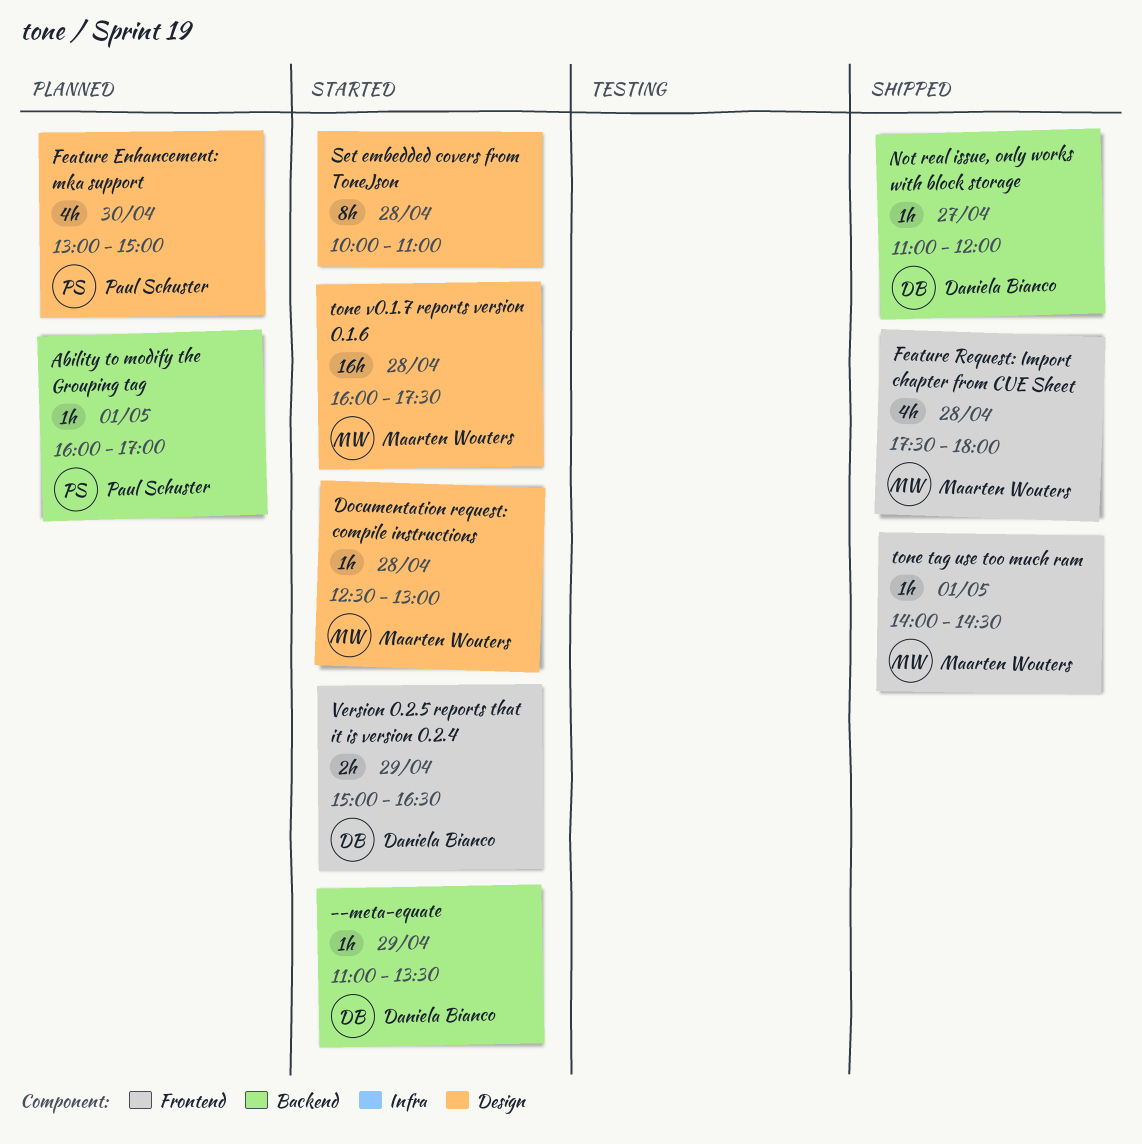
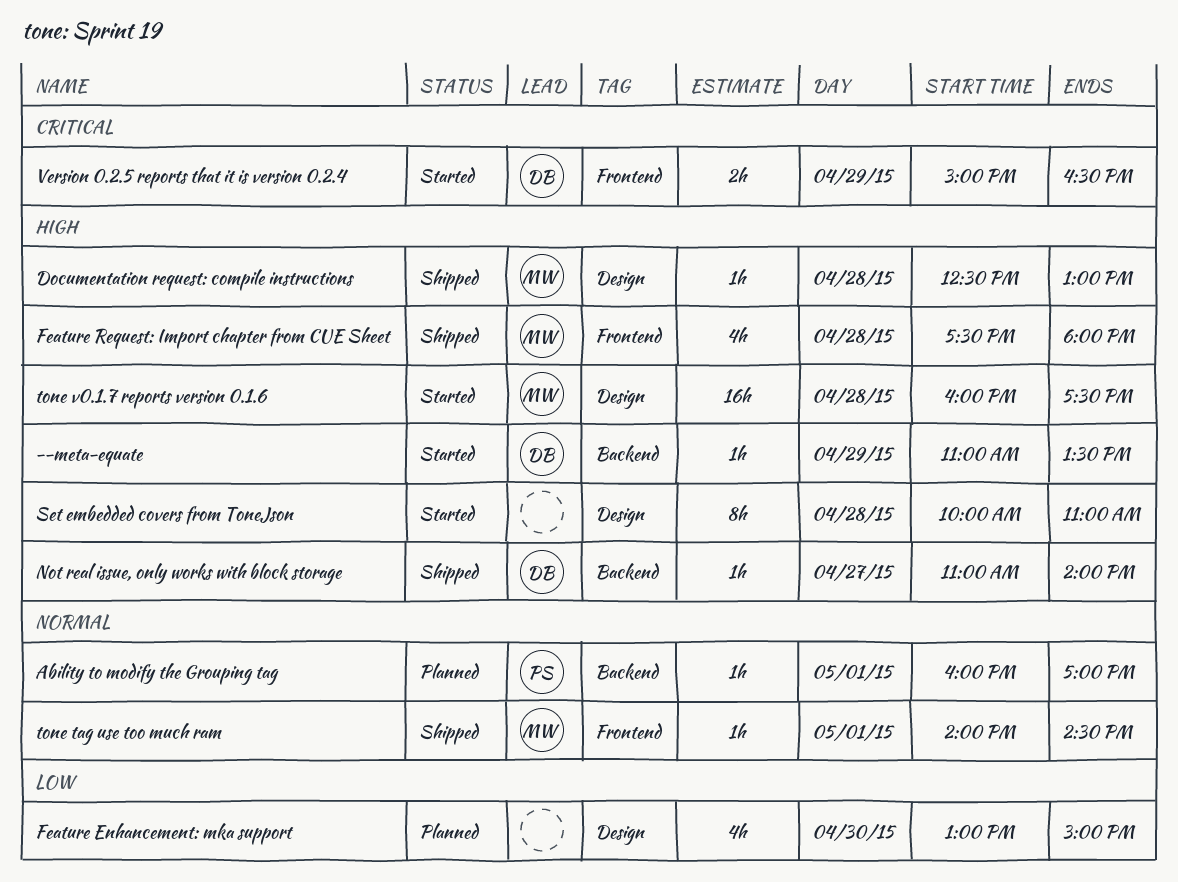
Documentation request: compile instructions, status: Started -> Shipped
Feature Enhancement: mka support, owner: Paul Schuster -> none
Not real issue, only works with block storage, ends: 12:00 -> 14:00

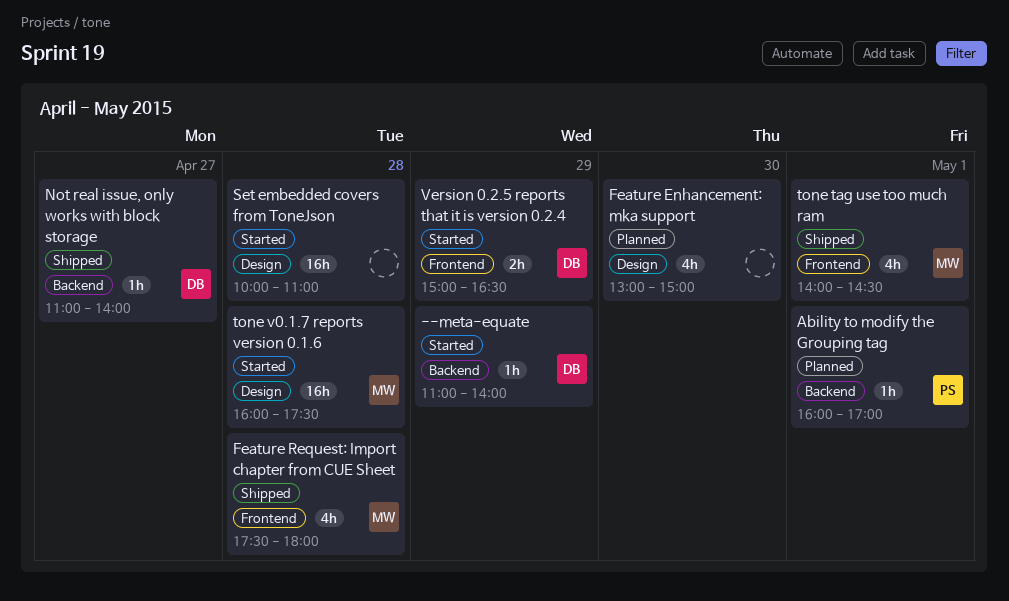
--meta-equate, ends: 13:30 -> 14:00
Documentation request: compile instructions: present -> none
Set embedded covers from ToneJson, estimate: 8h -> 16h
tone tag use too much ram, estimate: 1h -> 4h

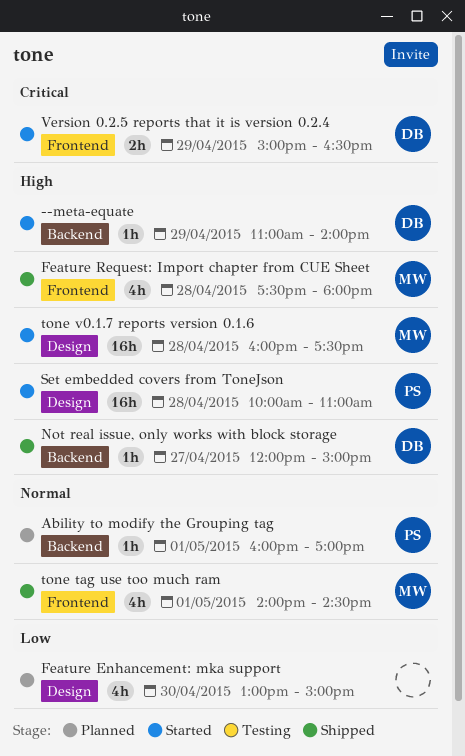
Not real issue, only works with block storage, begins: 11:00 -> 12:00
Not real issue, only works with block storage, ends: 14:00 -> 15:00
Set embedded covers from ToneJson, owner: none -> PS

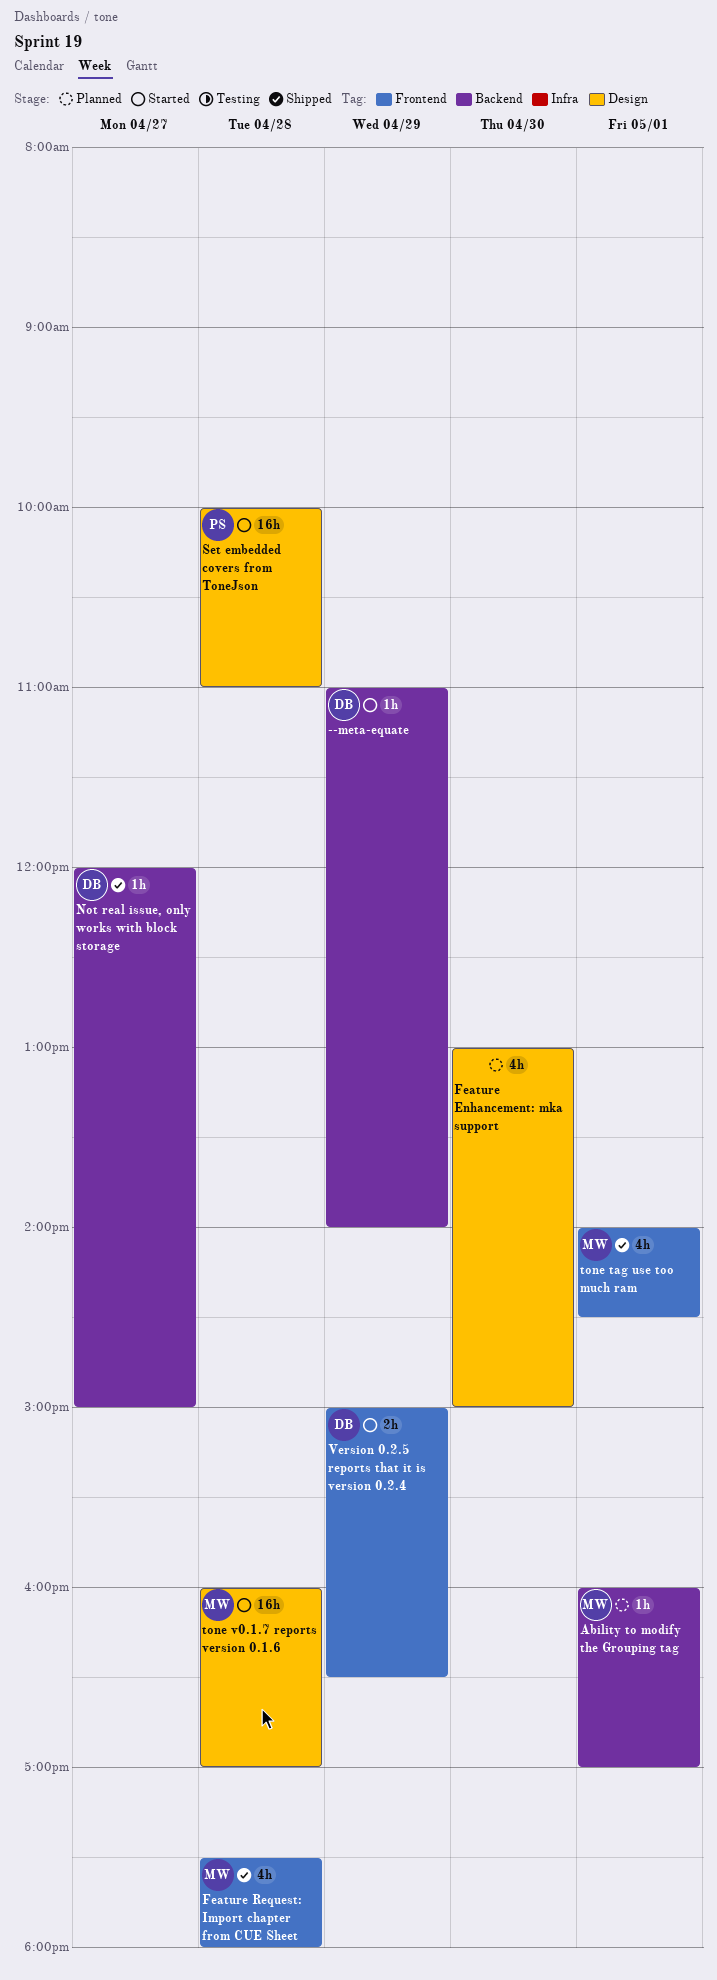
Ability to modify the Grouping tag, owner: PS -> MW
tone v0.1.7 reports version 0.1.6, ends: 17:30 -> 17:00

